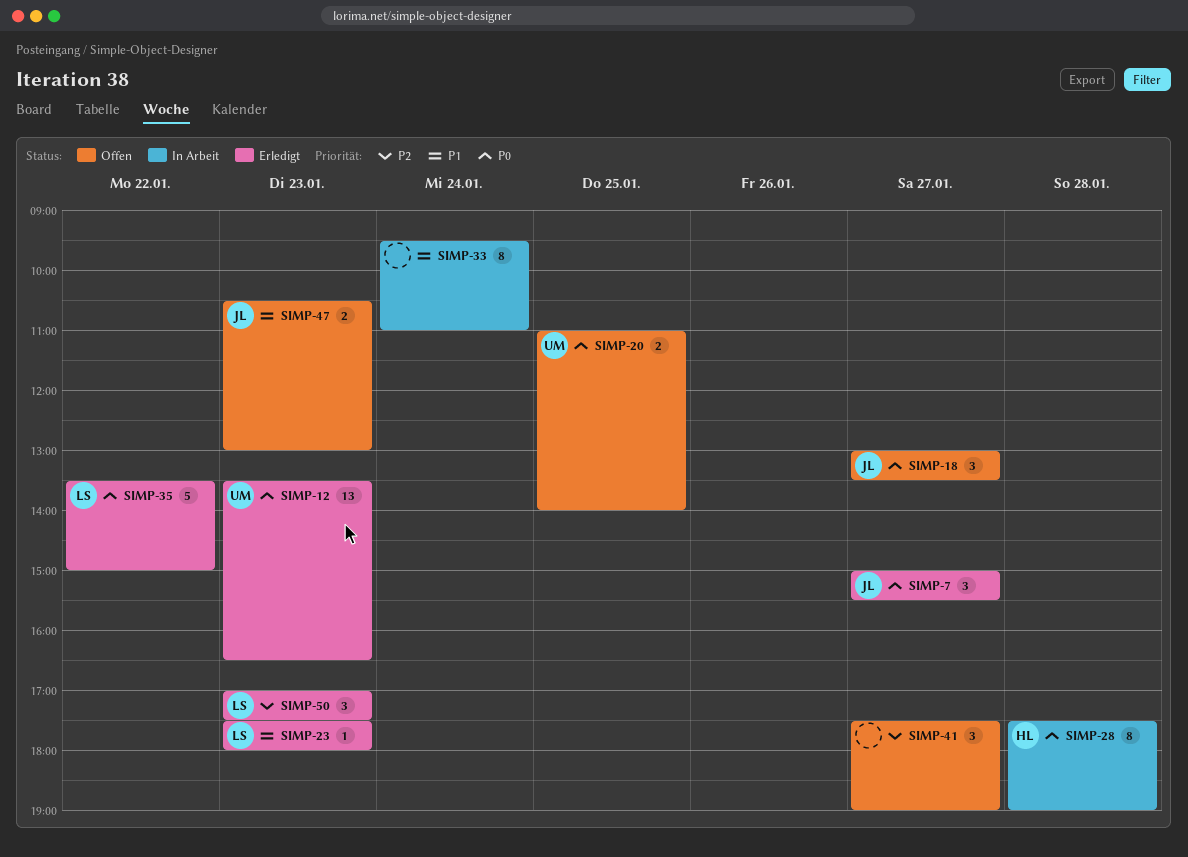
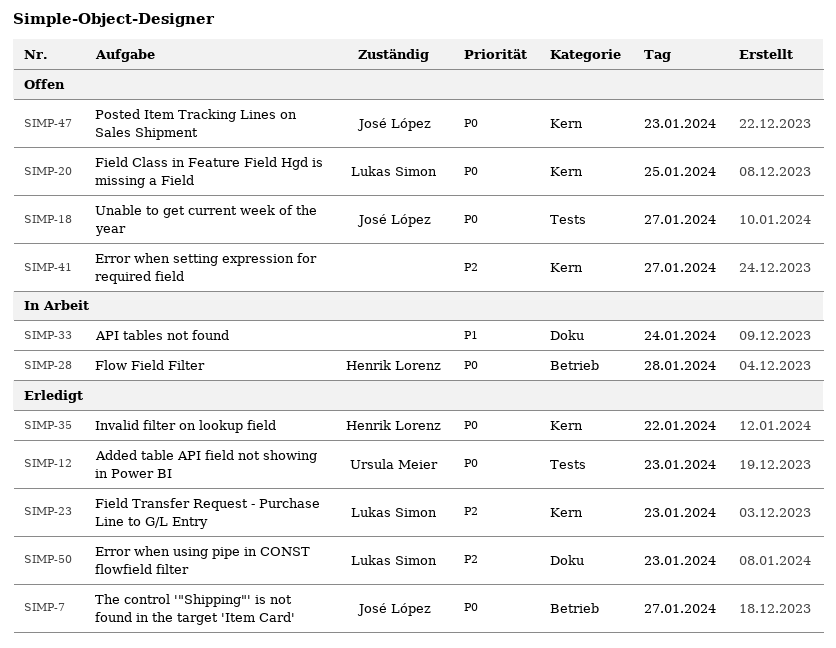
SIMP-20, owner: Ursula Meier -> Lukas Simon
SIMP-23, priority: P1 -> P2
SIMP-35, owner: Lukas Simon -> Henrik Lorenz
SIMP-47, priority: P1 -> P0

